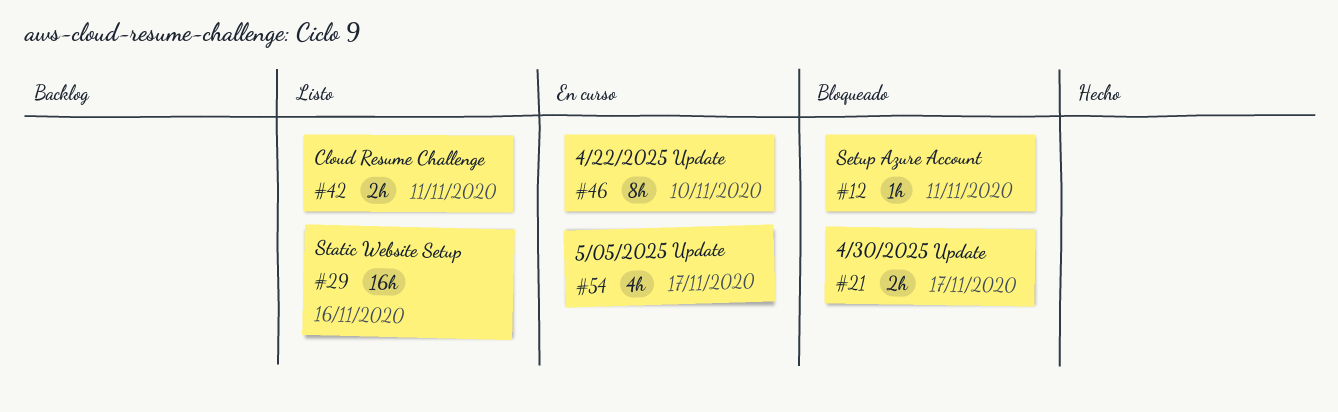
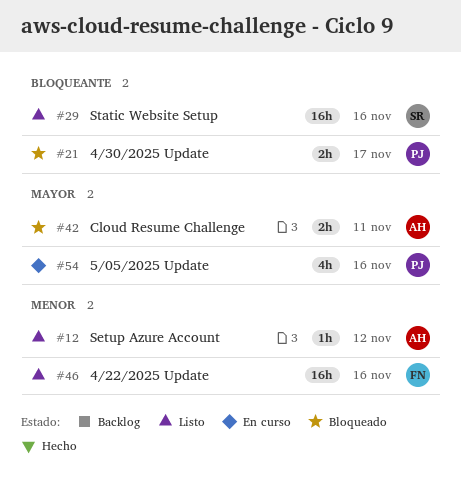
#12, status: Bloqueado -> Listo
#12, due: Nov 11 -> Nov 12
#42, status: Listo -> Bloqueado
#46, status: En curso -> Listo
#46, estimate: 8h -> 16h
#46, due: Nov 10 -> Nov 16
#54, due: Nov 17 -> Nov 16

